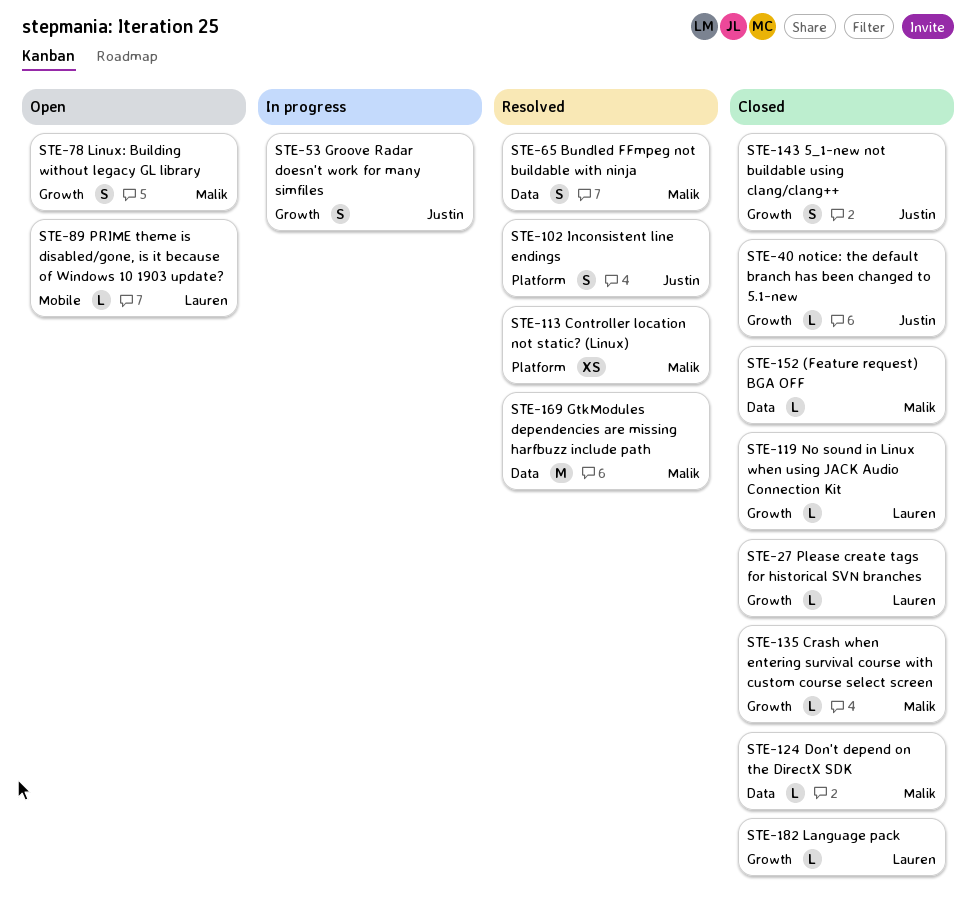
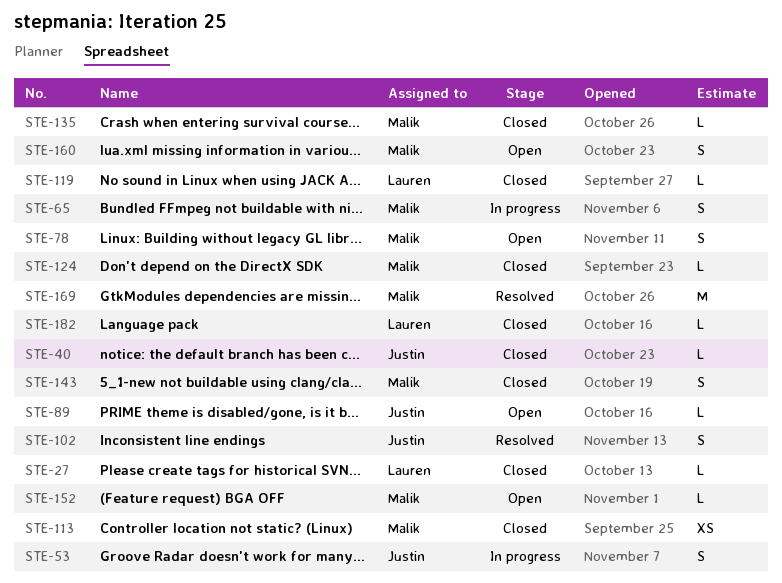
STE-65, status: Resolved -> In progress
STE-89, owner: Lauren -> Justin
STE-113, status: Resolved -> Closed
STE-143, owner: Justin -> Malik
STE-152, status: Closed -> Open
STE-160: none -> present

